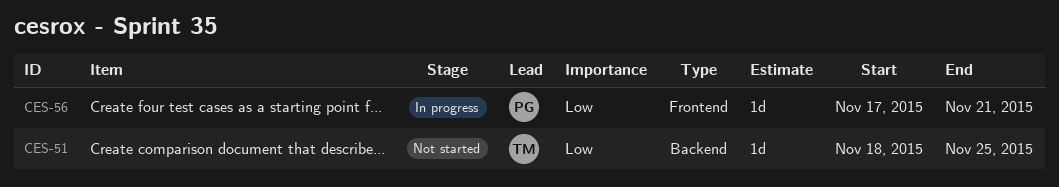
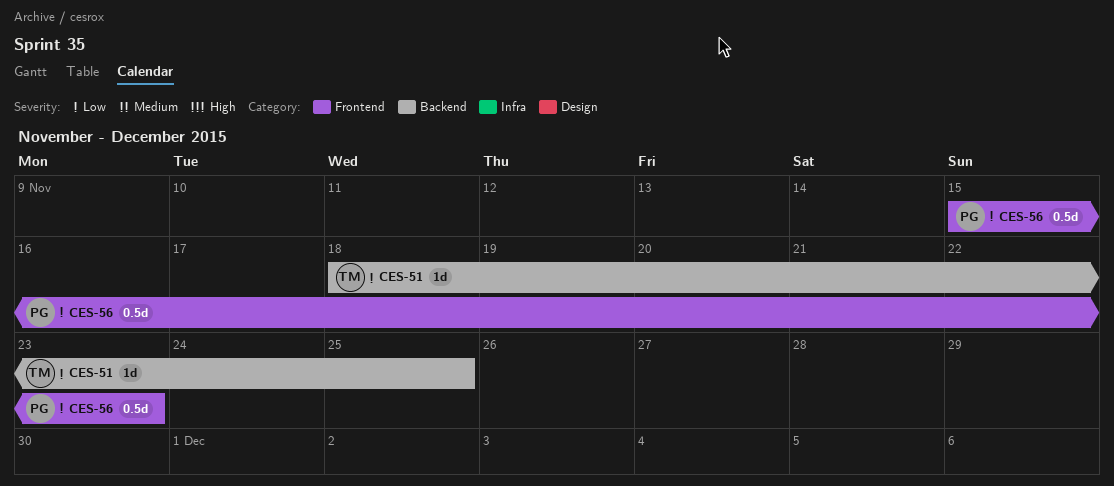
CES-56, estimate: 1d -> 0.5d
CES-56, start: Nov 17 -> Nov 15
CES-56, due: Nov 21 -> Nov 23

